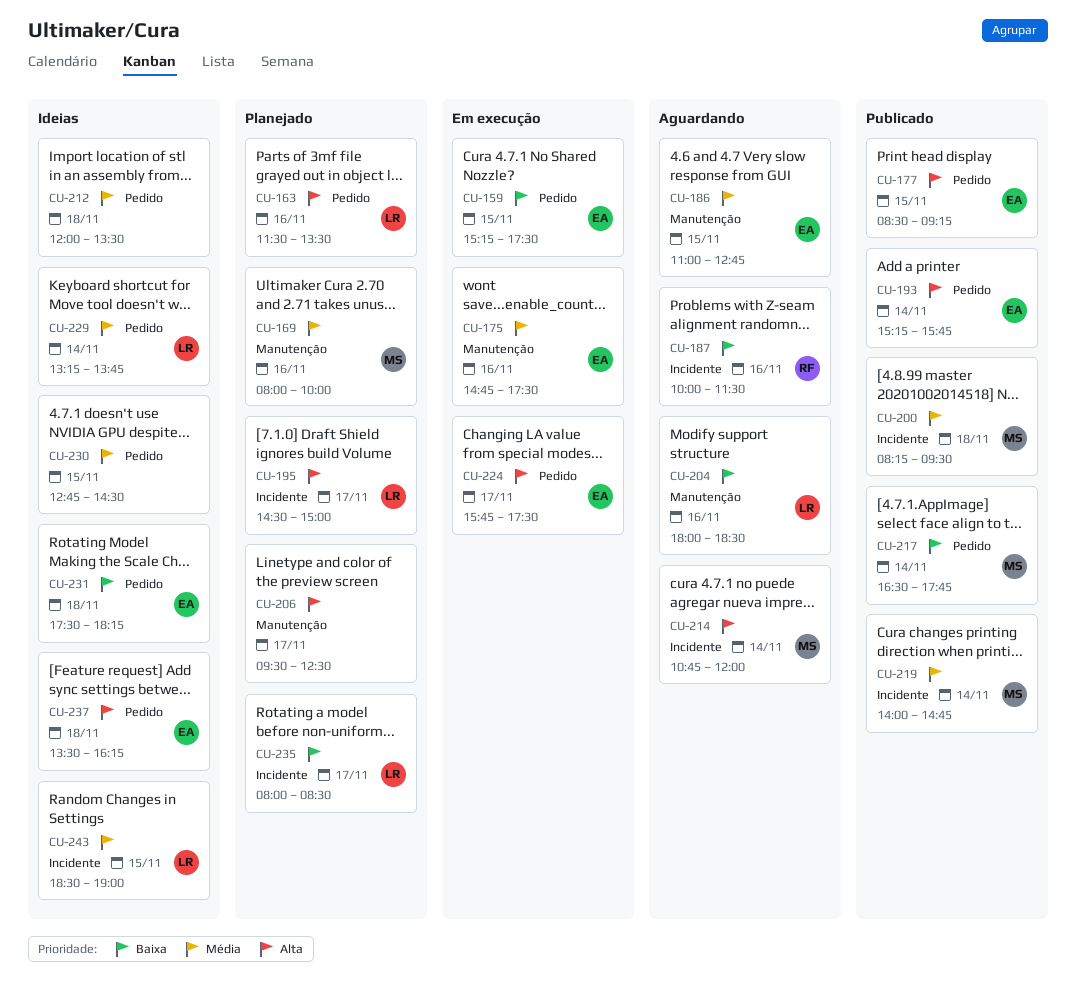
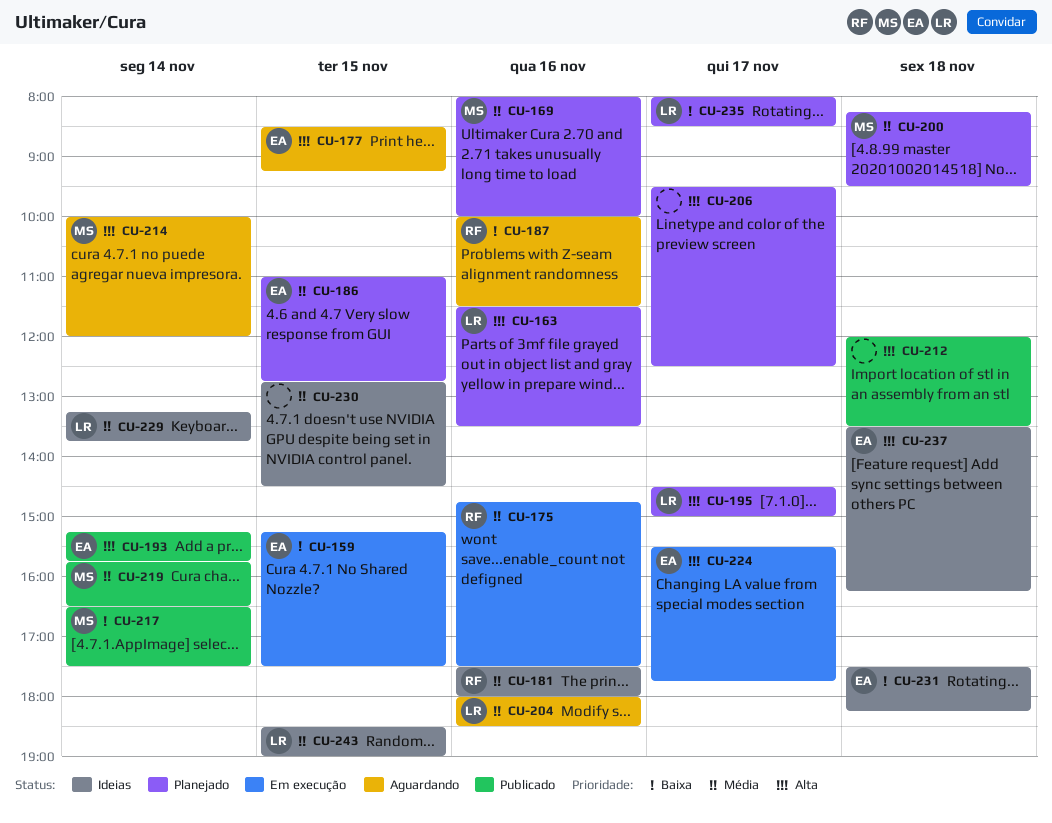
CU-175, owner: EA -> RF
CU-177, status: Publicado -> Aguardando
CU-181: none -> present
CU-186, status: Aguardando -> Planejado
CU-200, status: Publicado -> Planejado
CU-204, priority: Baixa -> Média
CU-212, status: Ideias -> Publicado
CU-212, priority: Média -> Alta
CU-214, begins: 10:45 -> 10:00
CU-217, ends: 17:45 -> 17:30
CU-219, begins: 14:00 -> 15:45
CU-219, ends: 14:45 -> 16:30
CU-224, begins: 15:45 -> 15:30
CU-224, ends: 17:30 -> 17:45

